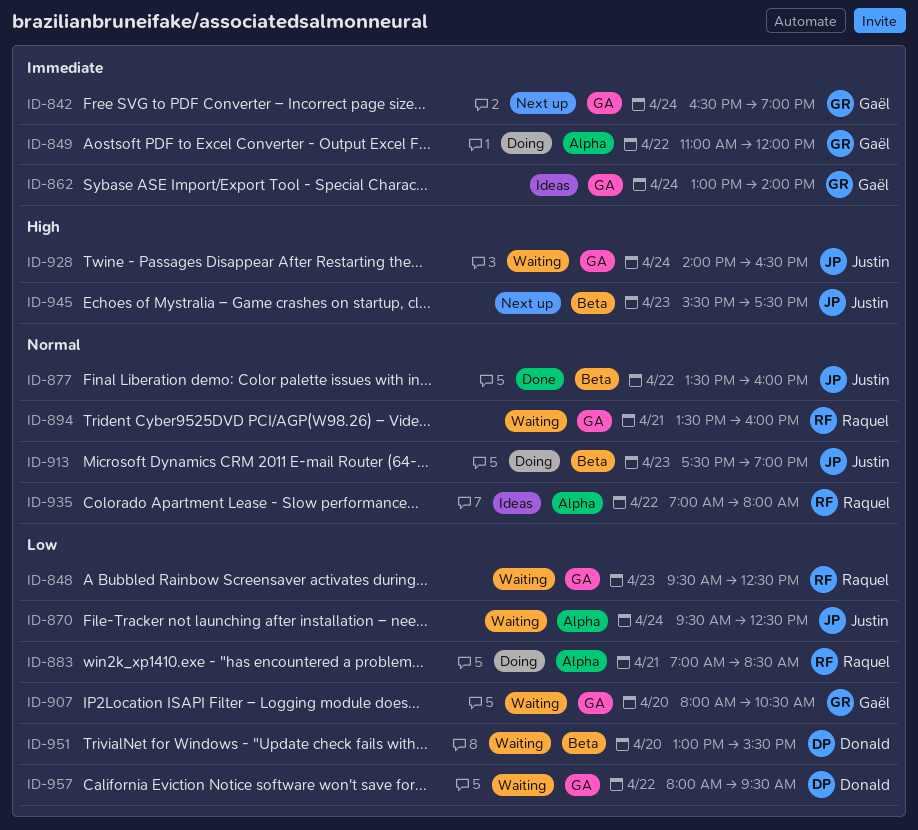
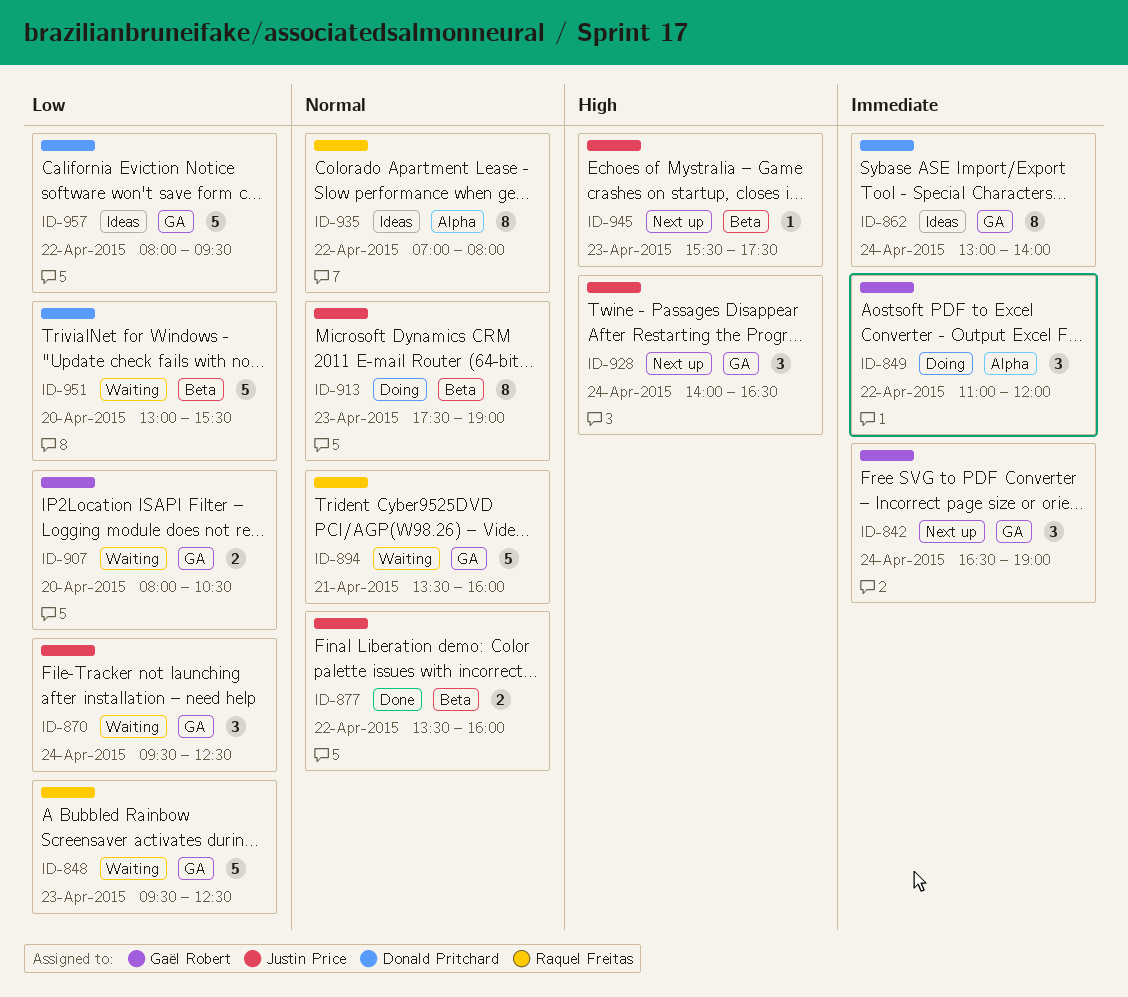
ID-862, owner: Gaël Robert -> Donald Pritchard
ID-870, label: Alpha -> GA
ID-883: present -> none
ID-928, status: Waiting -> Next up
ID-957, status: Waiting -> Ideas

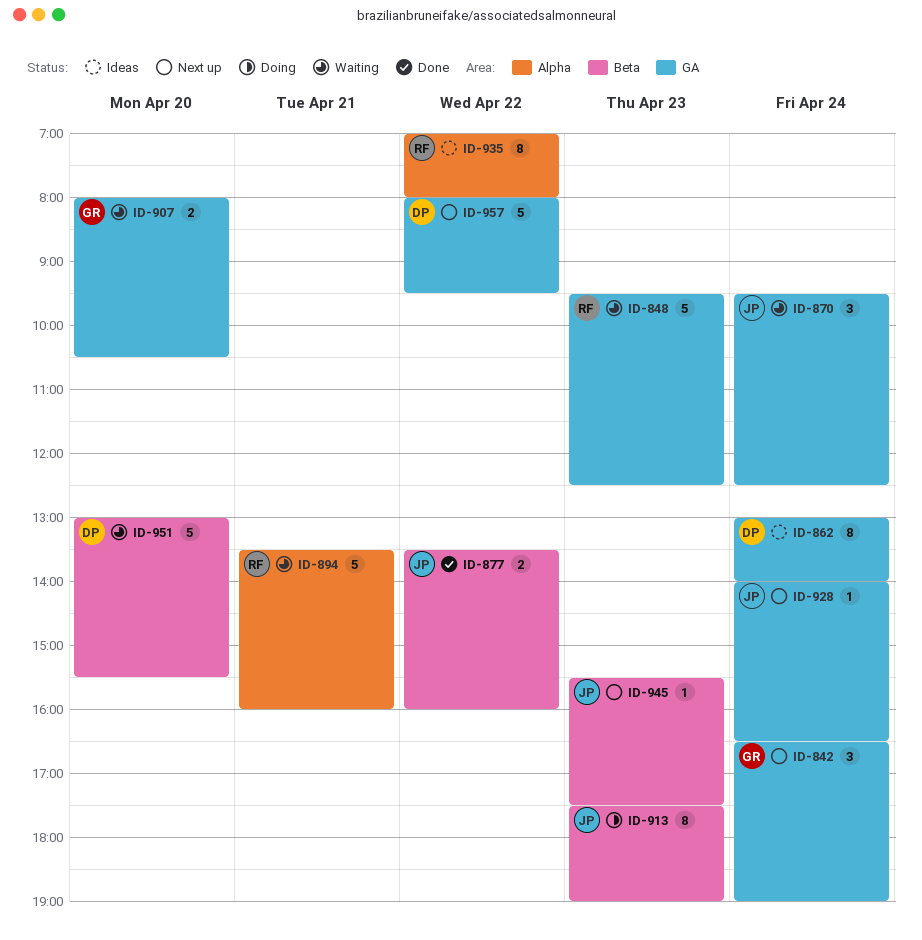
ID-849: present -> none
ID-894, label: GA -> Alpha
ID-928, estimate: 3 -> 1
ID-957, status: Ideas -> Next up

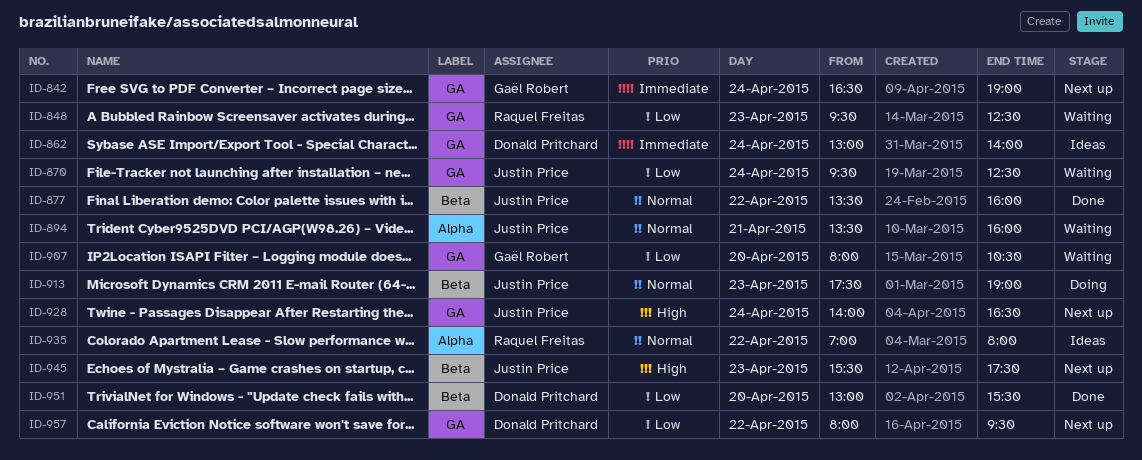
ID-894, owner: Raquel Freitas -> Justin Price
ID-951, status: Waiting -> Done

